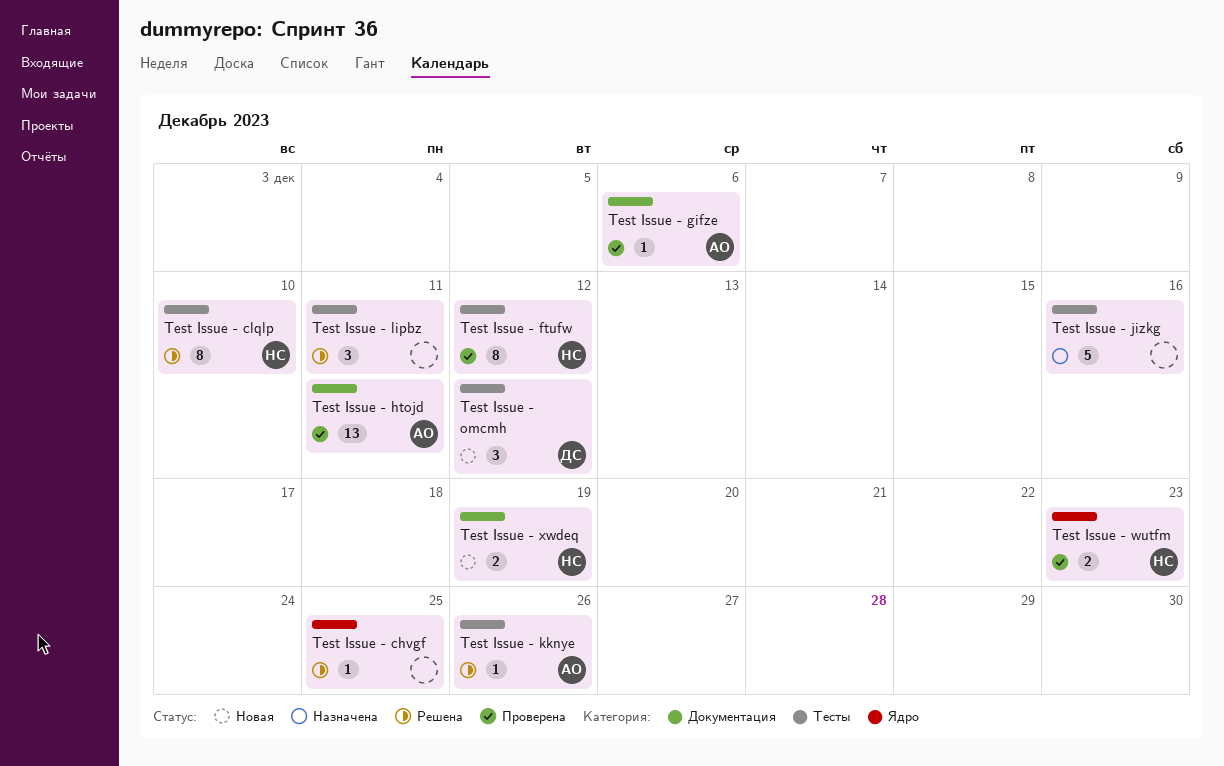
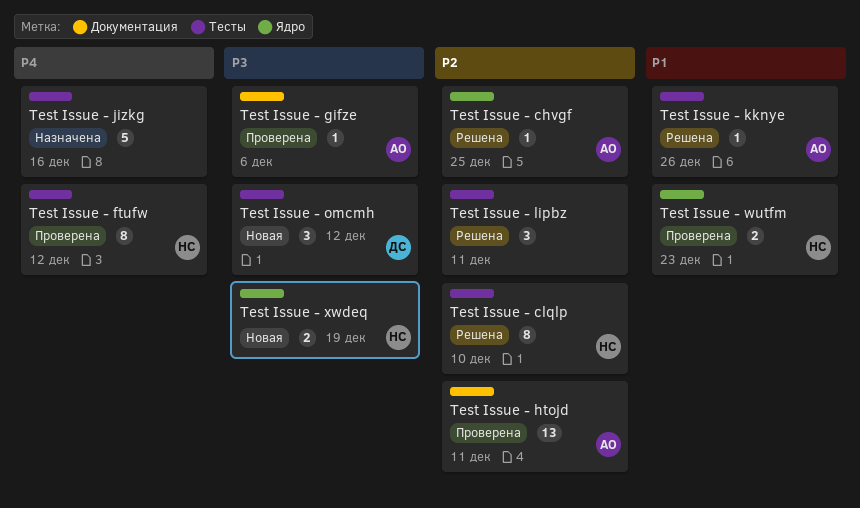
Test Issue - chvgf, owner: none -> АО
Test Issue - xwdeq, label: Документация -> Ядро

